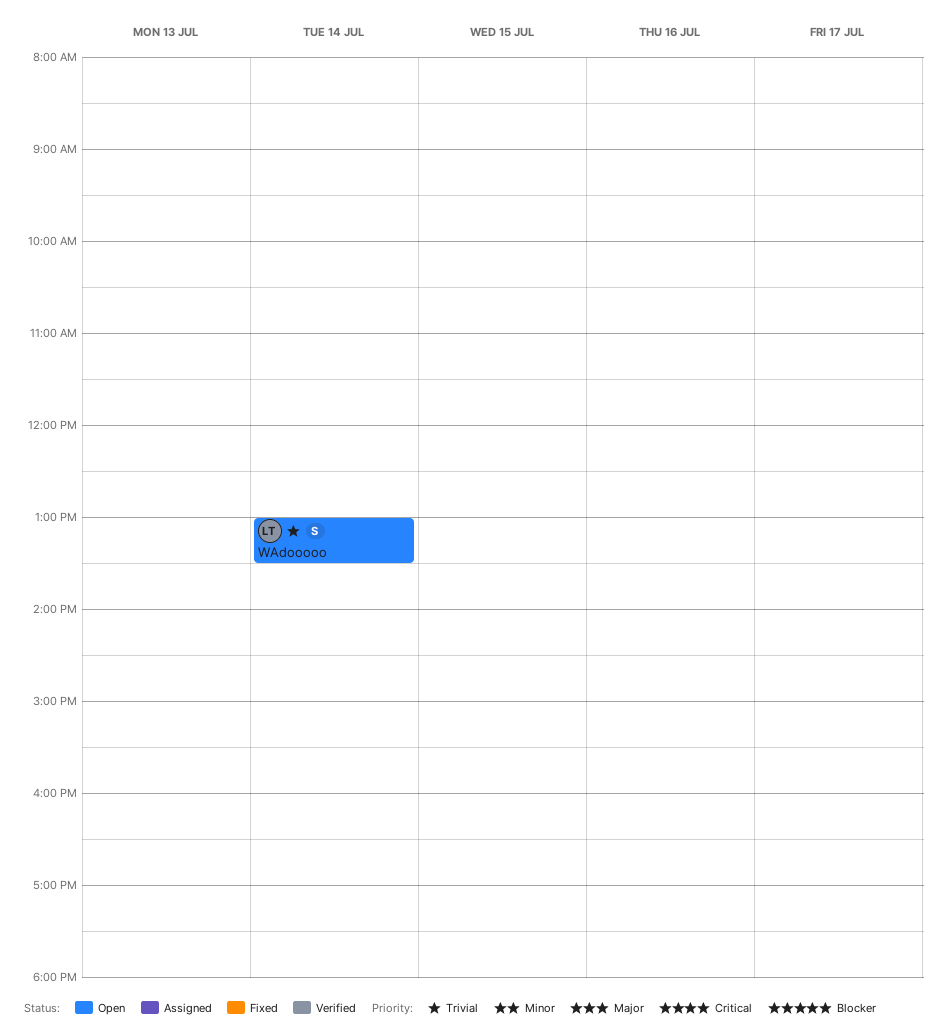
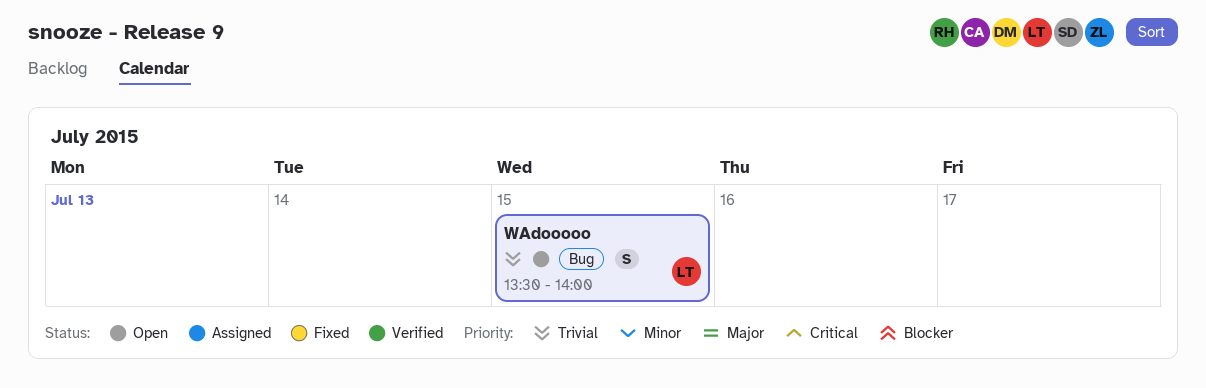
WAdooooo, day: Jul 14 -> Jul 15
WAdooooo, begins: 13:00 -> 13:30
WAdooooo, ends: 13:30 -> 14:00

